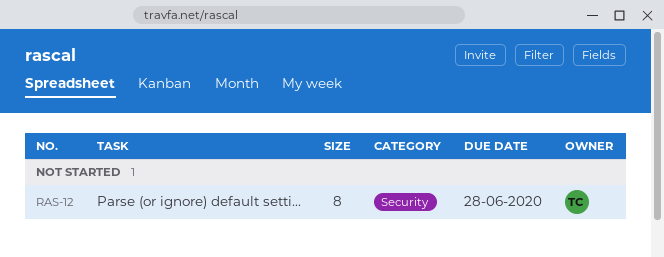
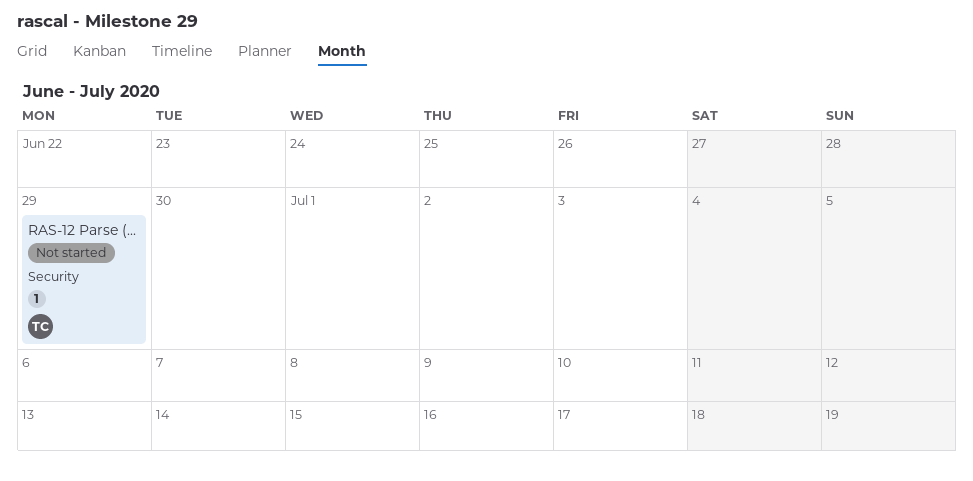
RAS-12, estimate: 8 -> 1
RAS-12, due: Jun 28 -> Jun 29

